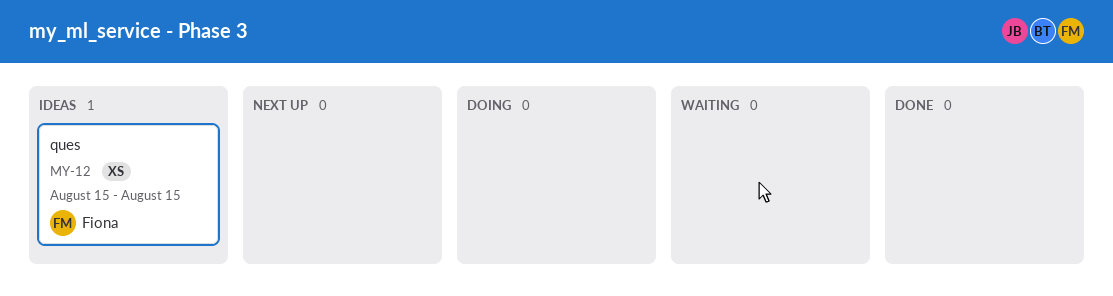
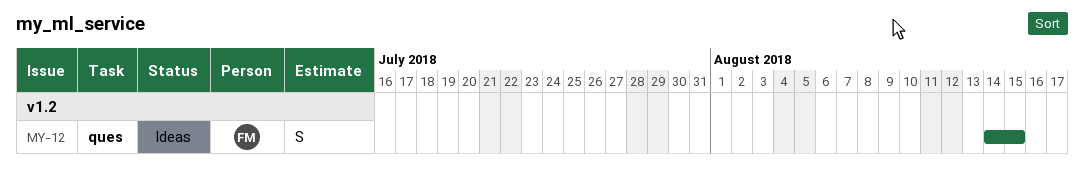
MY-12, estimate: XS -> S
MY-12, start: Aug 15 -> Aug 14

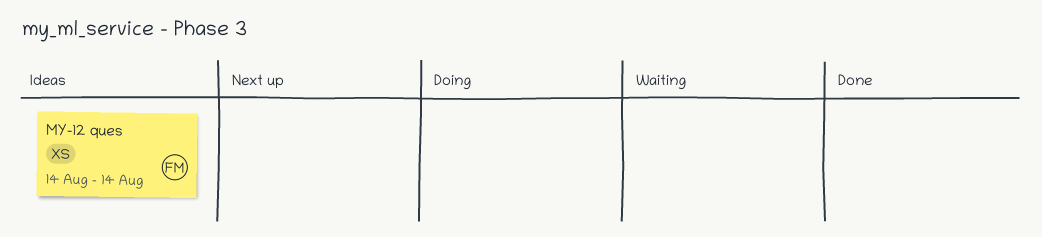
MY-12, estimate: S -> XS
MY-12, due: Aug 15 -> Aug 14

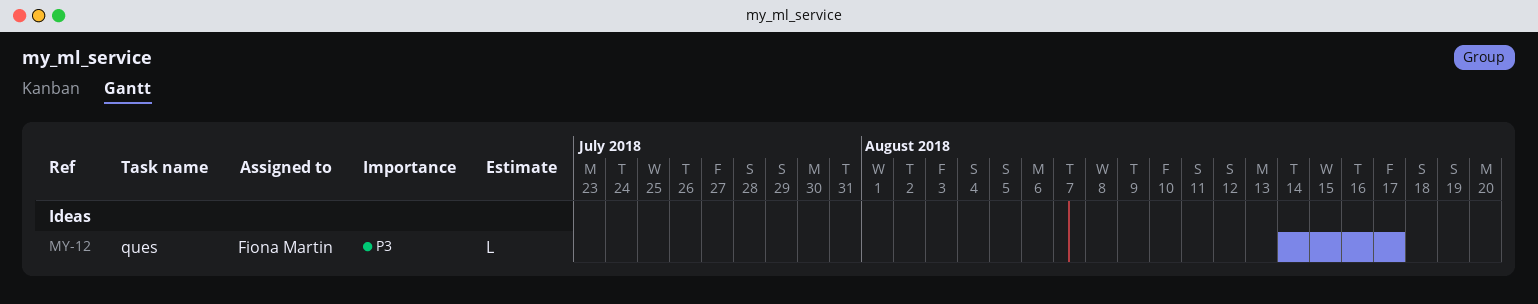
MY-12, estimate: XS -> L
MY-12, due: Aug 14 -> Aug 17

